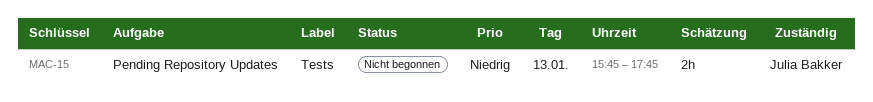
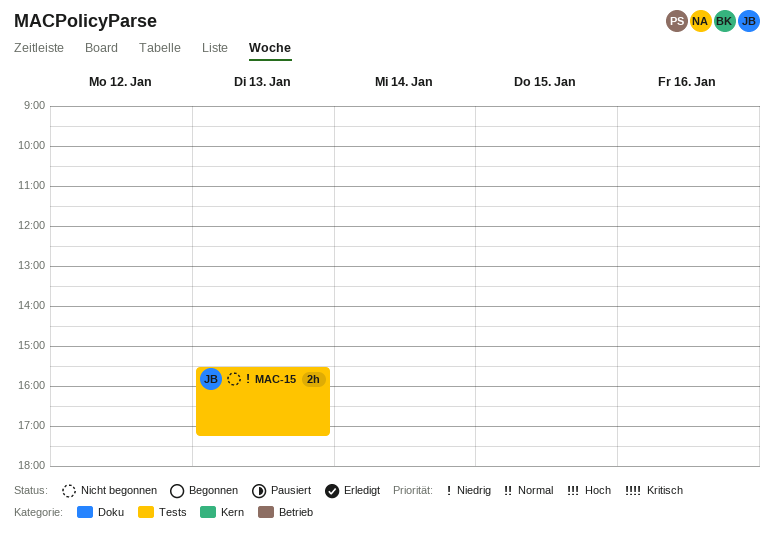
MAC-15, begins: 15:45 -> 15:30
MAC-15, ends: 17:45 -> 17:15

